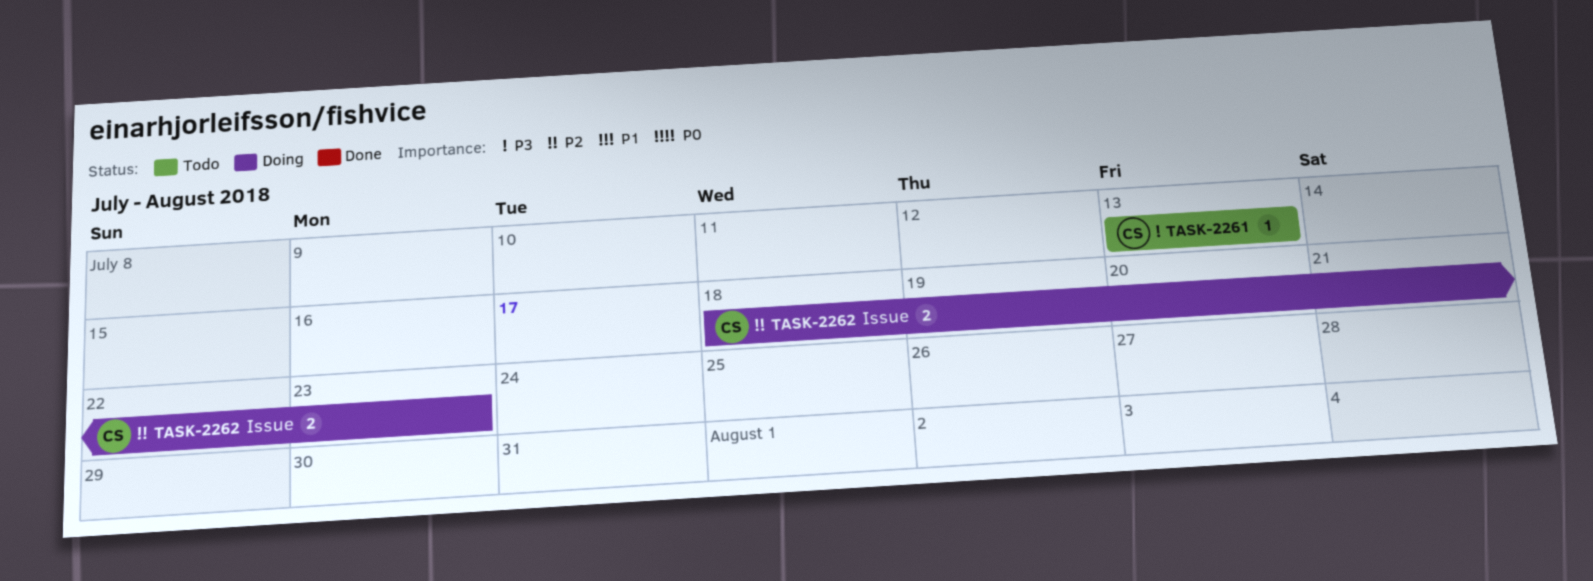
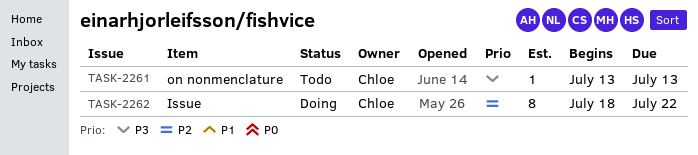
TASK-2262, estimate: 2 -> 8
TASK-2262, due: Jul 23 -> Jul 22

